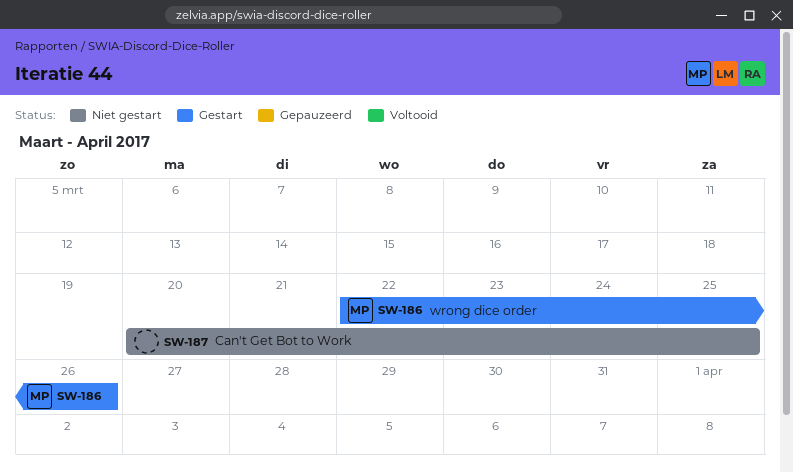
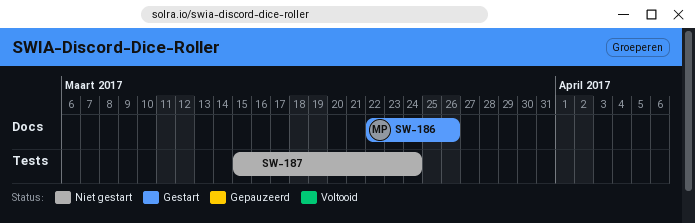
SW-187, start: Mar 20 -> Mar 15
SW-187, due: Mar 25 -> Mar 24

